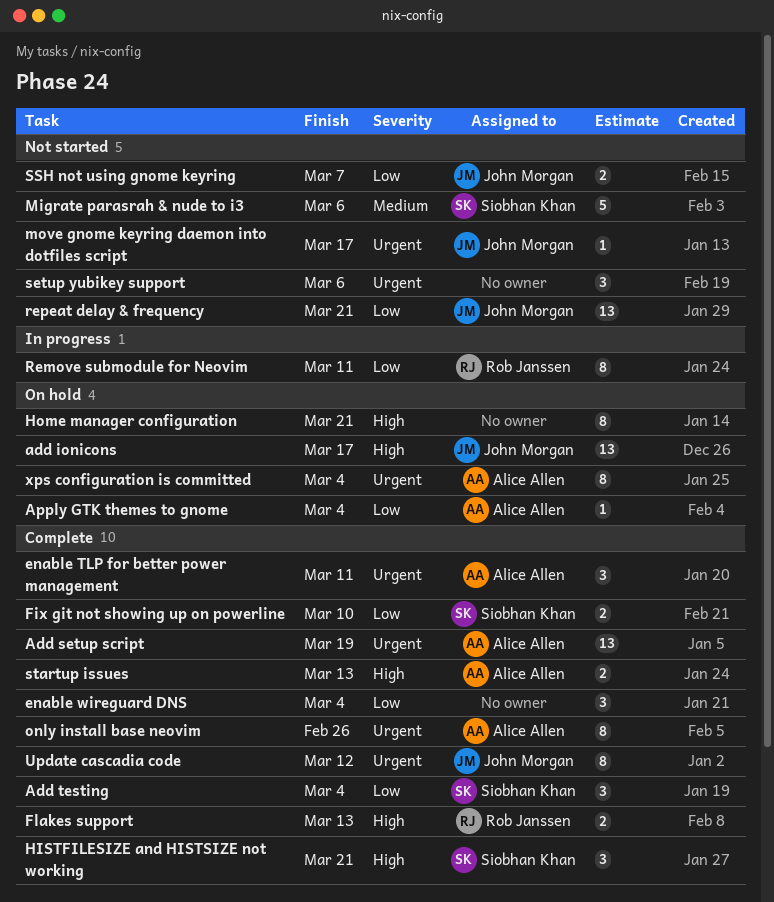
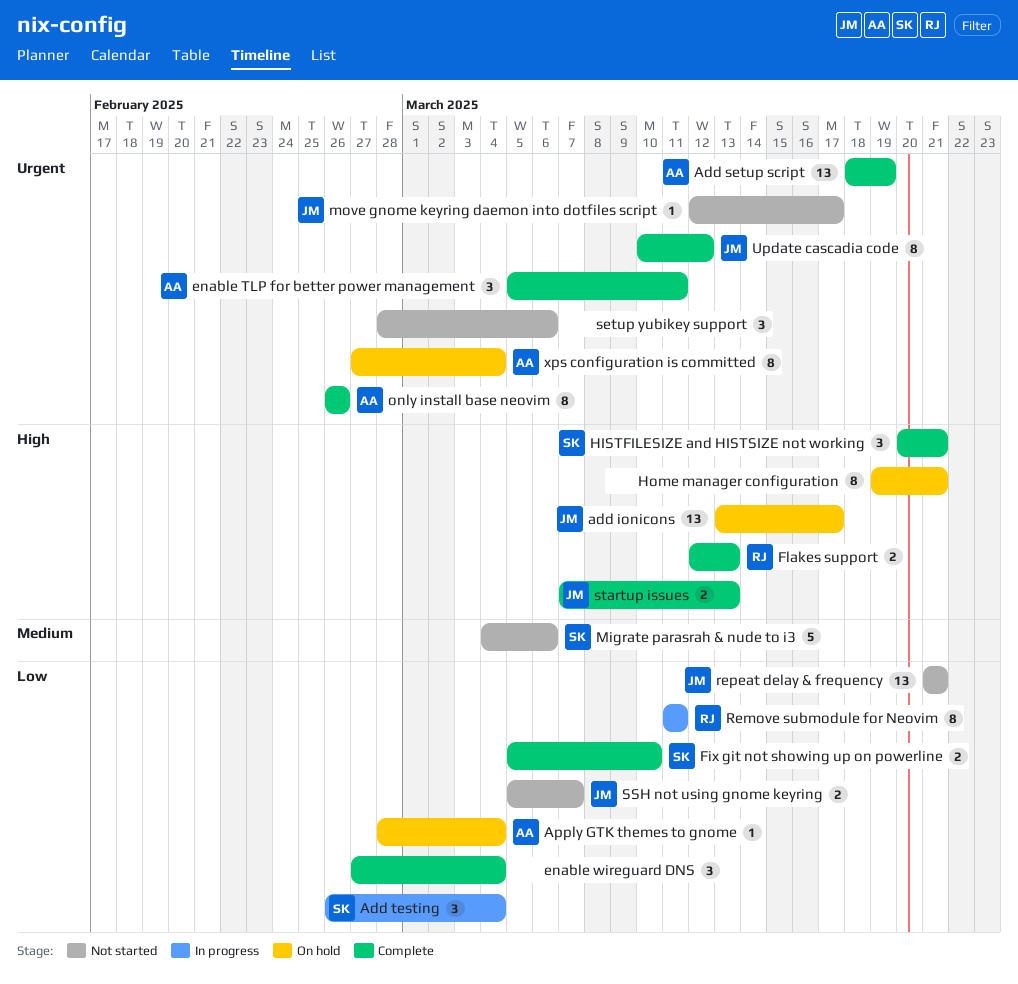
Add testing, status: Complete -> In progress
startup issues, owner: Alice Allen -> John Morgan

